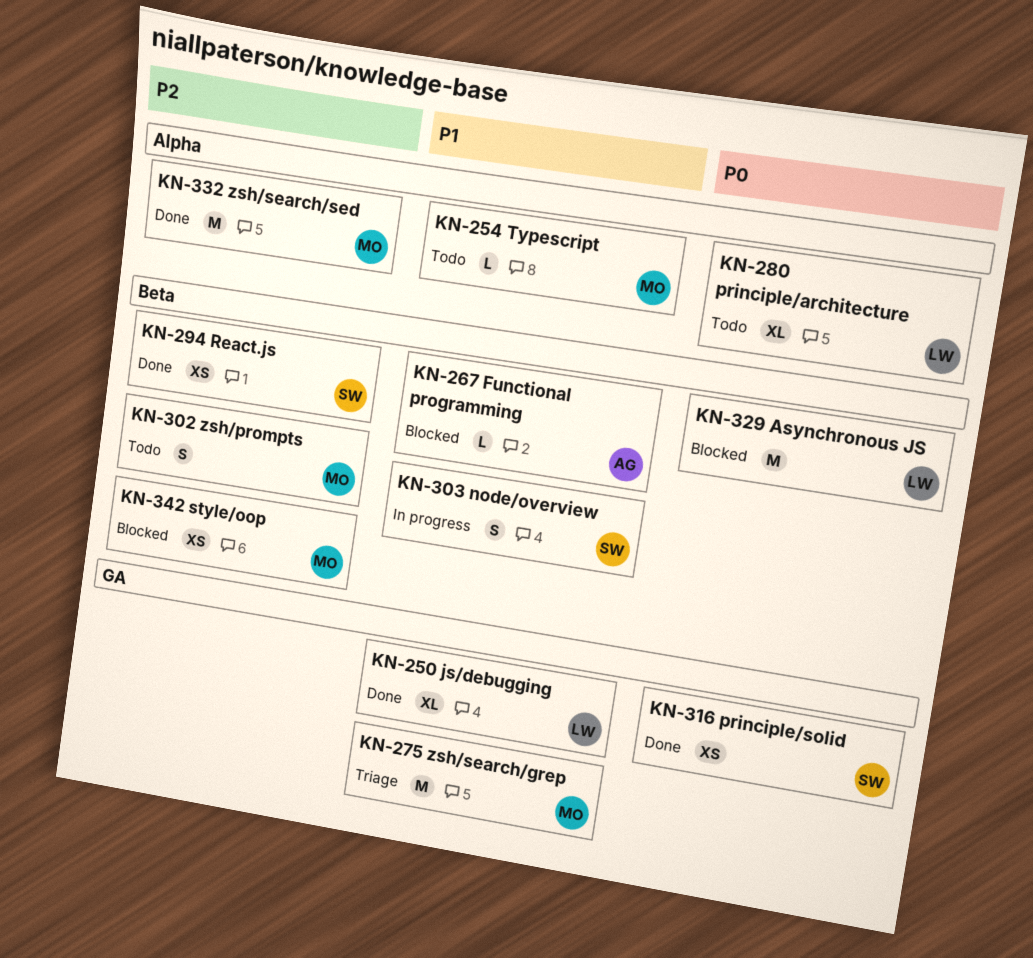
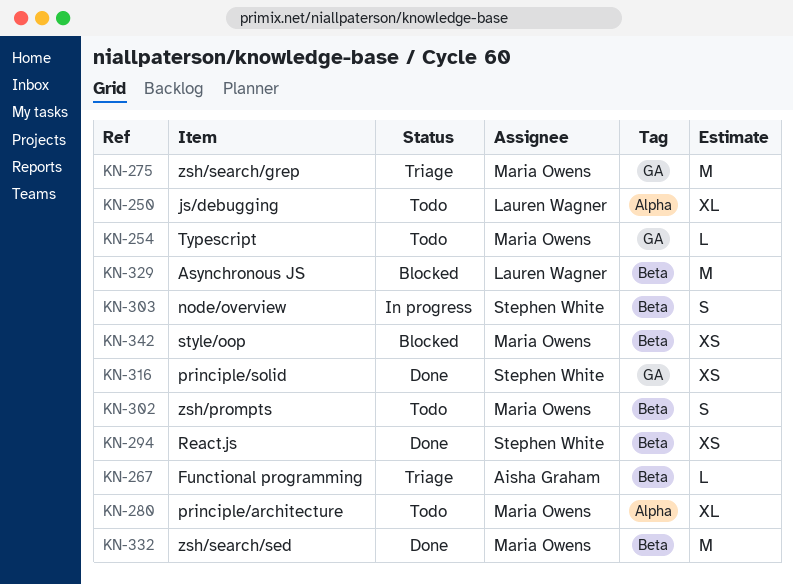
KN-250, status: Done -> Todo
KN-250, label: GA -> Alpha
KN-254, label: Alpha -> GA
KN-267, status: Blocked -> Triage
KN-280, owner: Lauren Wagner -> Maria Owens
KN-332, label: Alpha -> Beta

